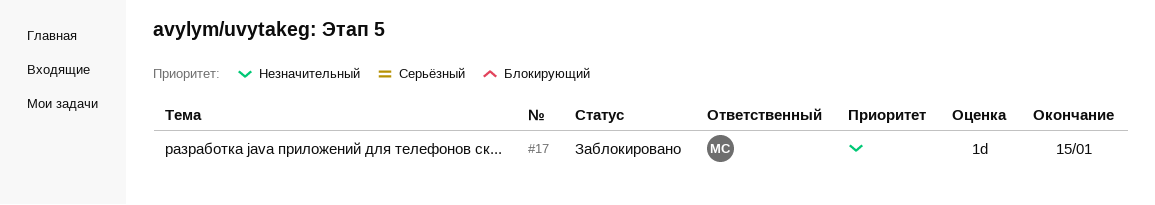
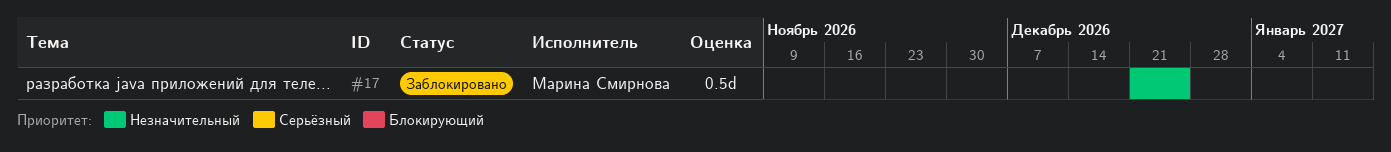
#17, estimate: 1d -> 0.5d
#17, due: Jan 15 -> Dec 25

